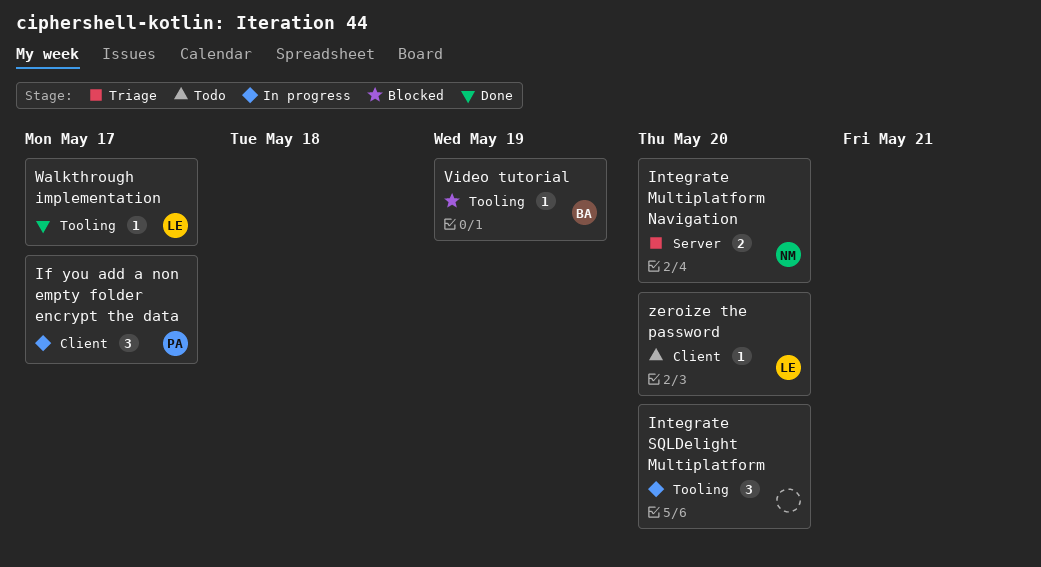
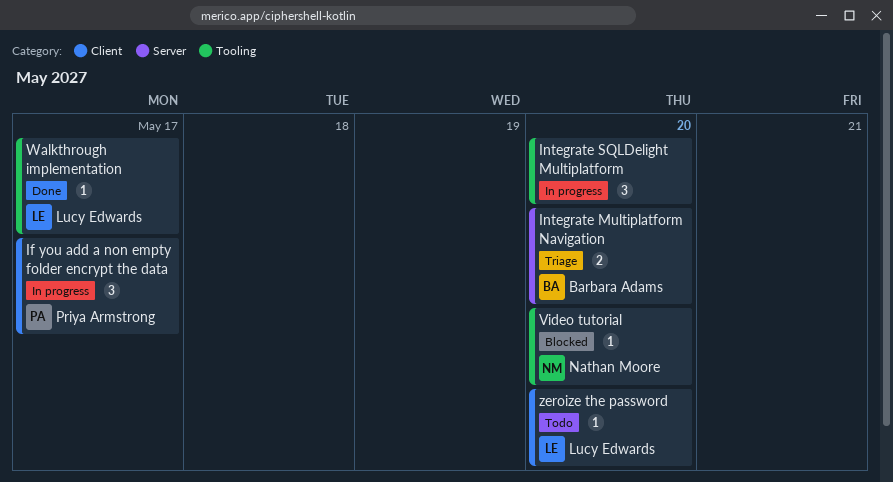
Integrate Multiplatform Navigation, owner: Nathan Moore -> Barbara Adams
Video tutorial, owner: Barbara Adams -> Nathan Moore
Video tutorial, due: May 19 -> May 20

